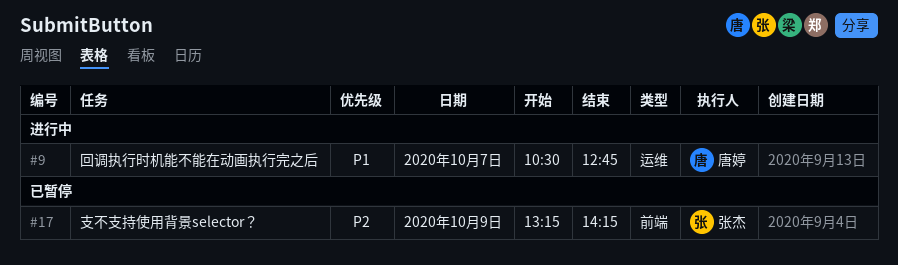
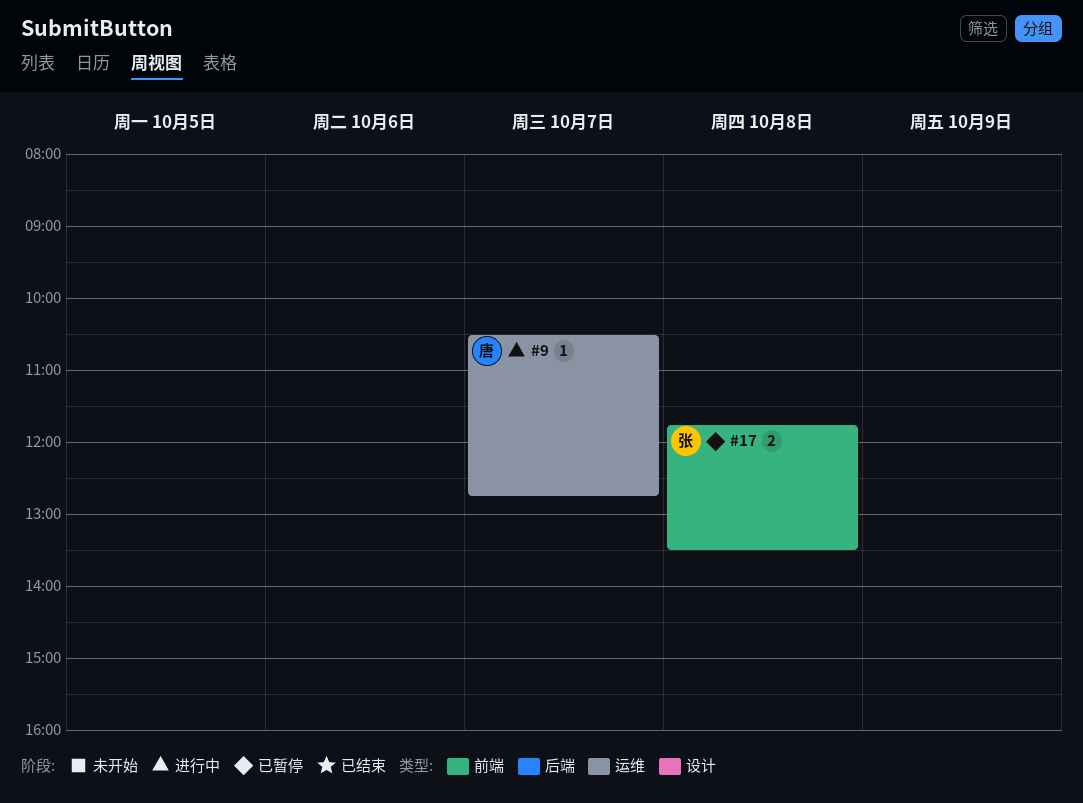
#17, day: Oct 9 -> Oct 8
#17, begins: 13:15 -> 11:45
#17, ends: 14:15 -> 13:30

